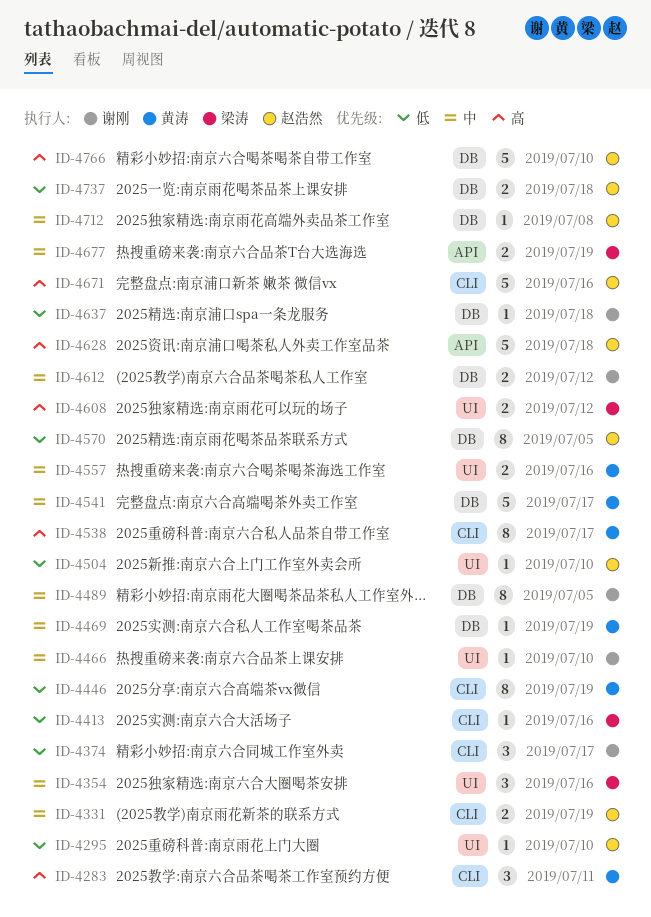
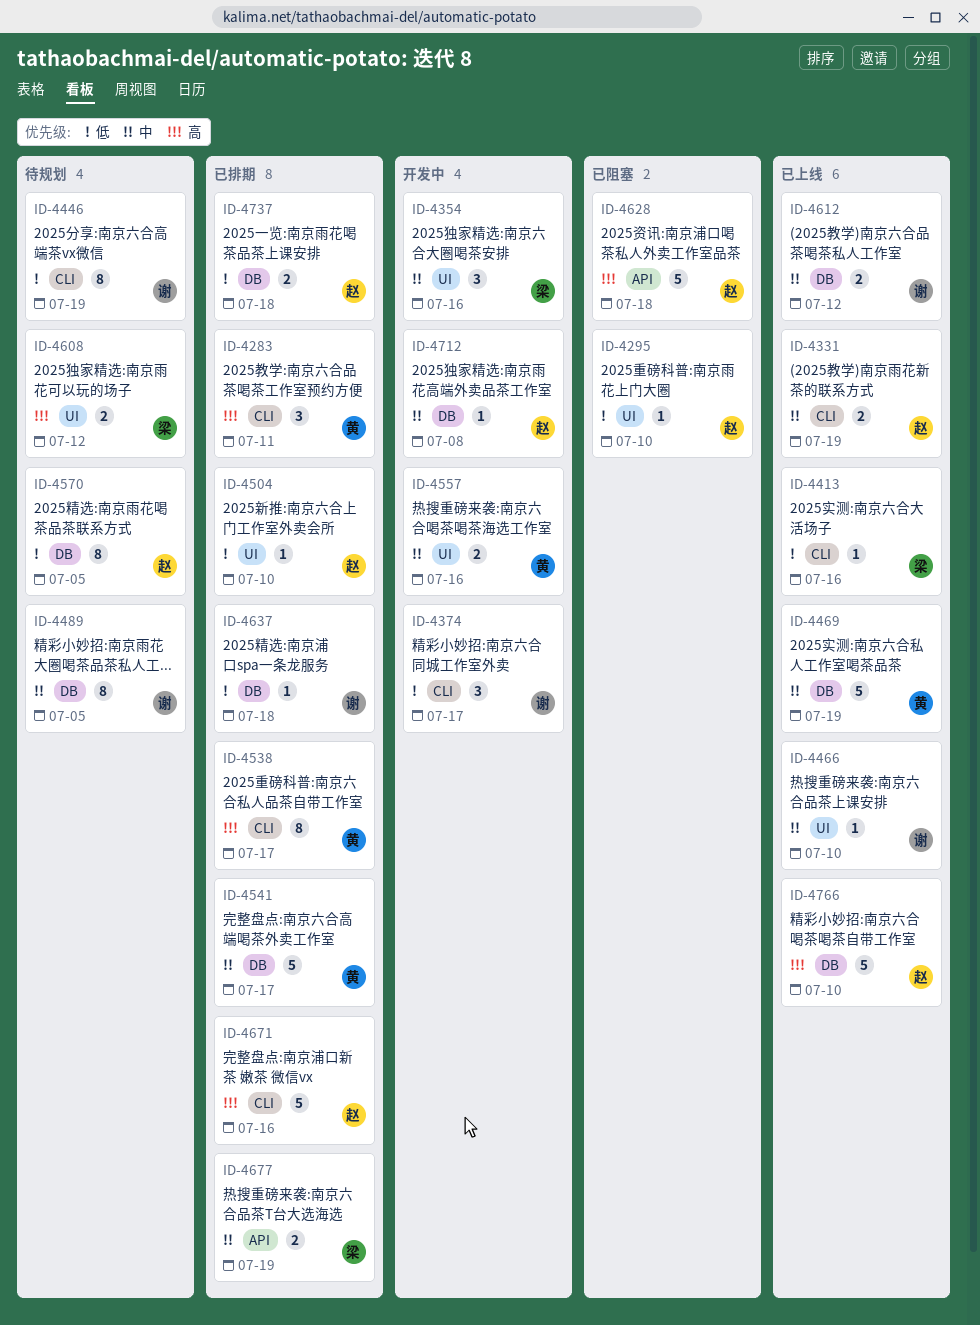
ID-4446, owner: 黄涛 -> 谢刚
ID-4469, estimate: 1 -> 5

